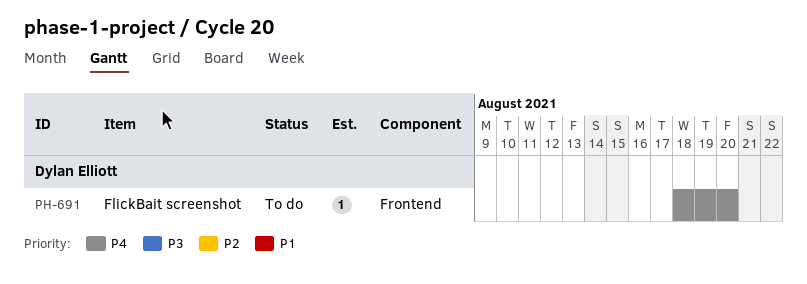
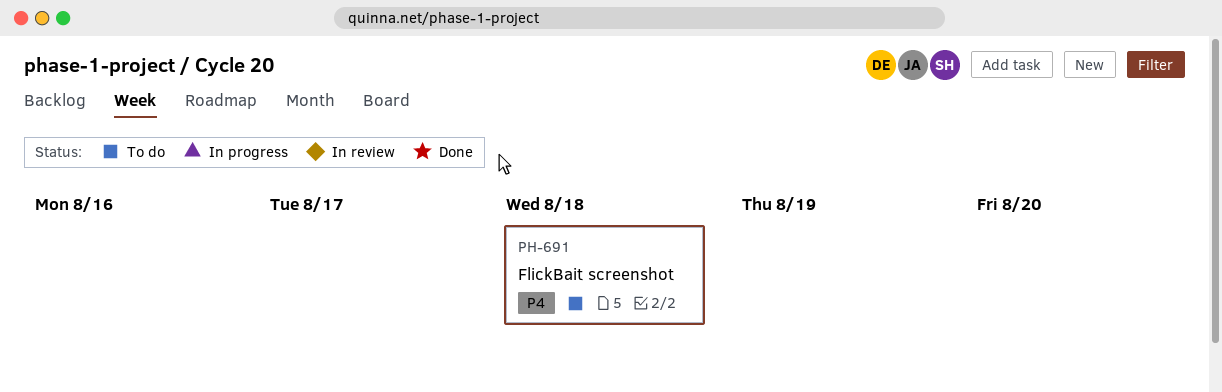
PH-691, due: Aug 20 -> Aug 18

